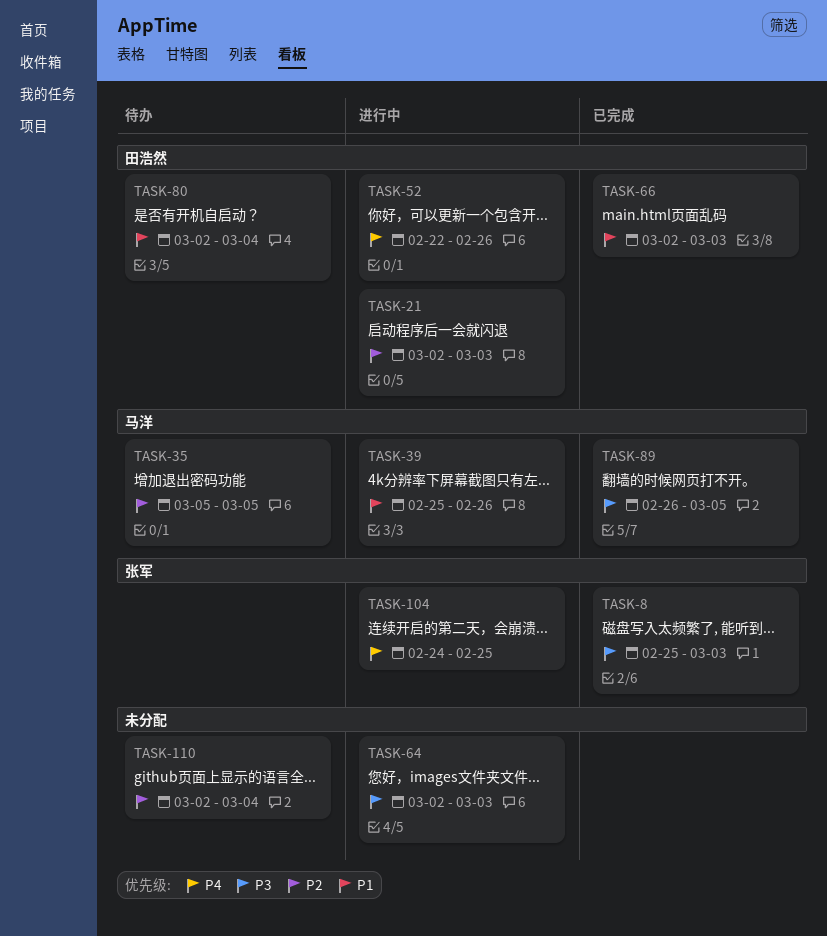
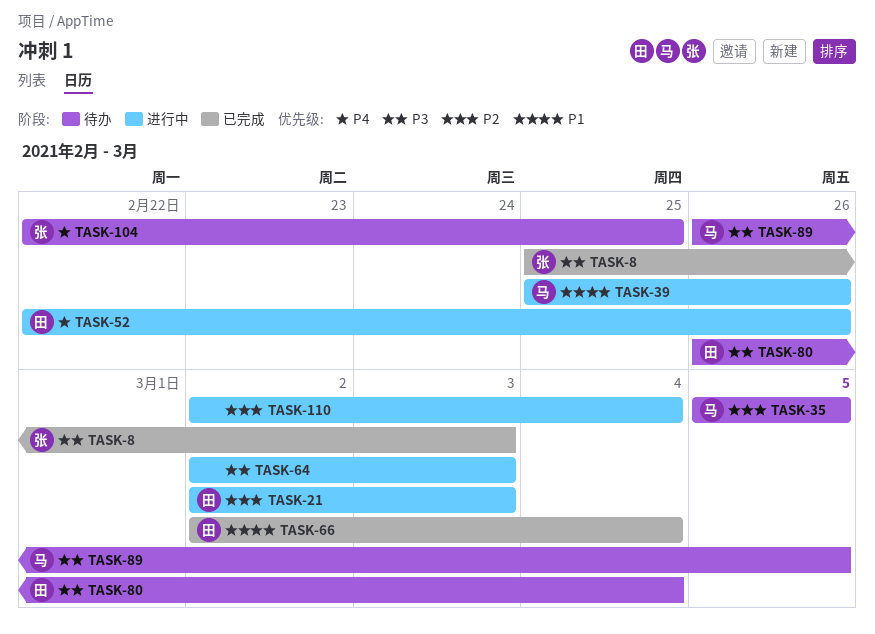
TASK-66, due: Mar 3 -> Mar 4
TASK-80, priority: P1 -> P3
TASK-80, start: Mar 2 -> Feb 26
TASK-89, status: 已完成 -> 待办
TASK-104, status: 进行中 -> 待办
TASK-104, start: Feb 24 -> Feb 22
TASK-110, status: 待办 -> 进行中

